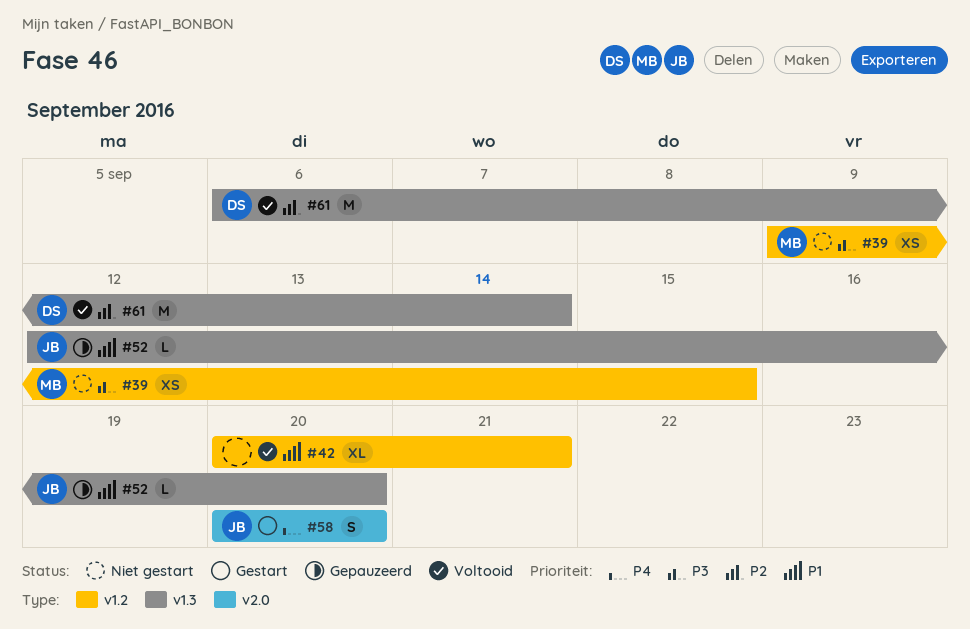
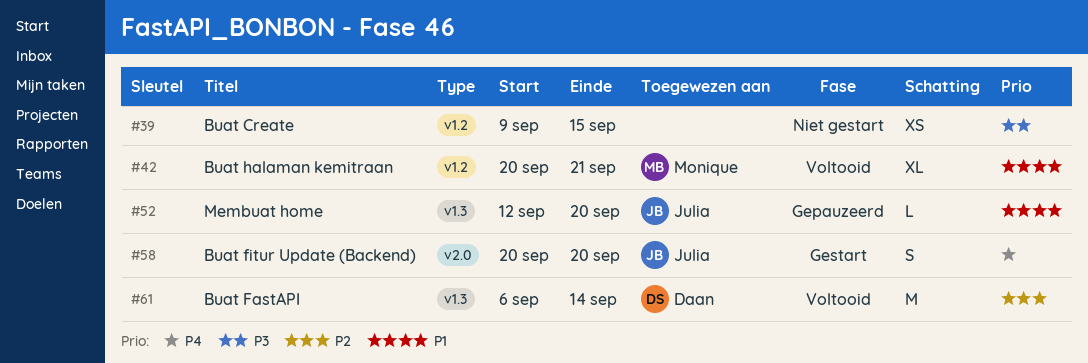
#39, owner: Monique -> none
#42, owner: none -> Monique

